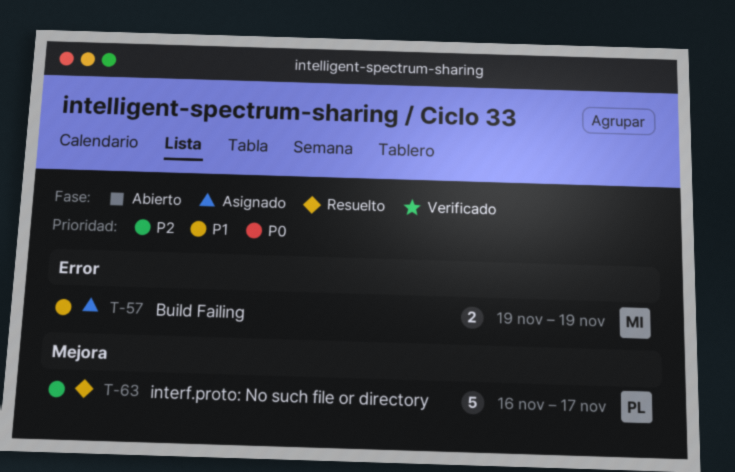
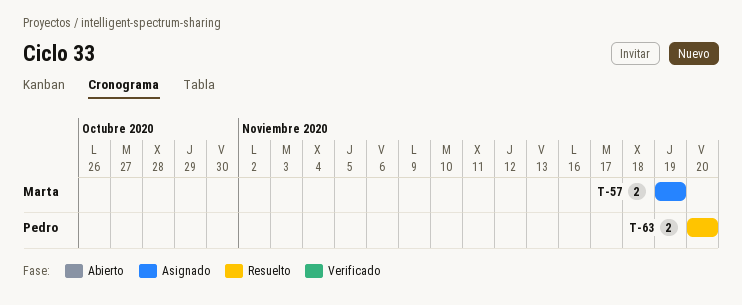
T-63, estimate: 5 -> 2
T-63, start: Nov 16 -> Nov 20
T-63, due: Nov 17 -> Nov 20

